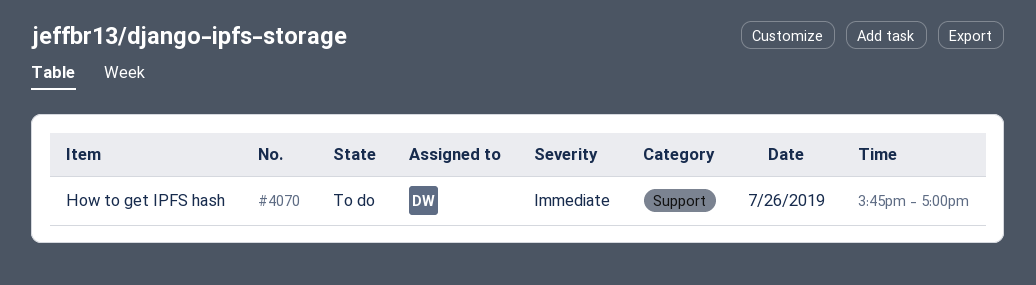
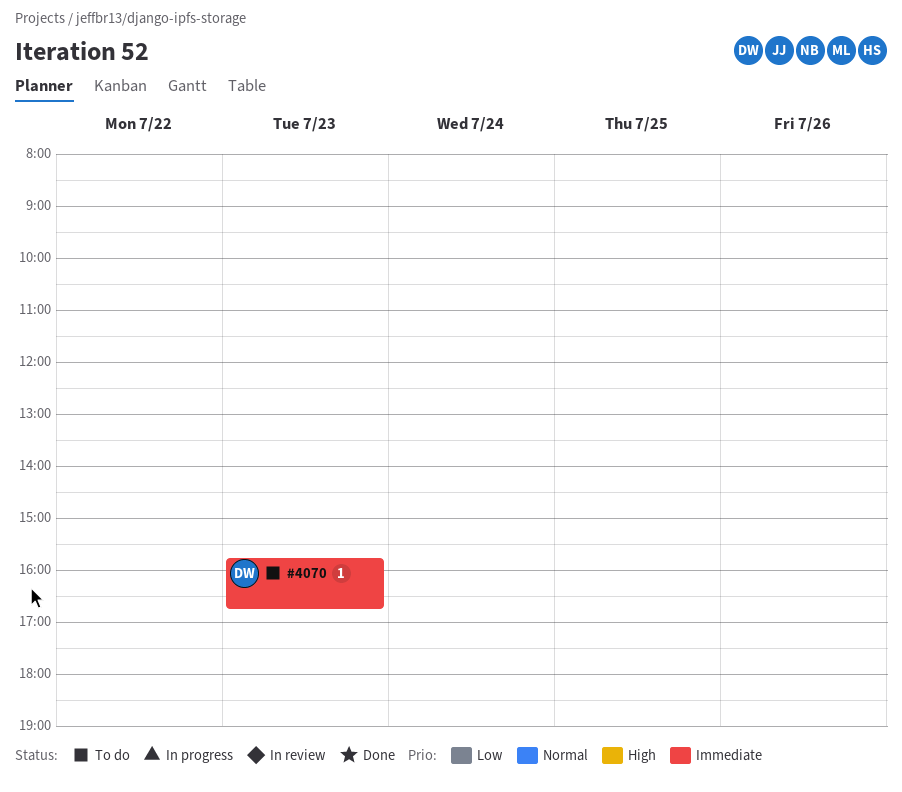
#4070, day: Jul 26 -> Jul 23
#4070, ends: 17:00 -> 16:45

